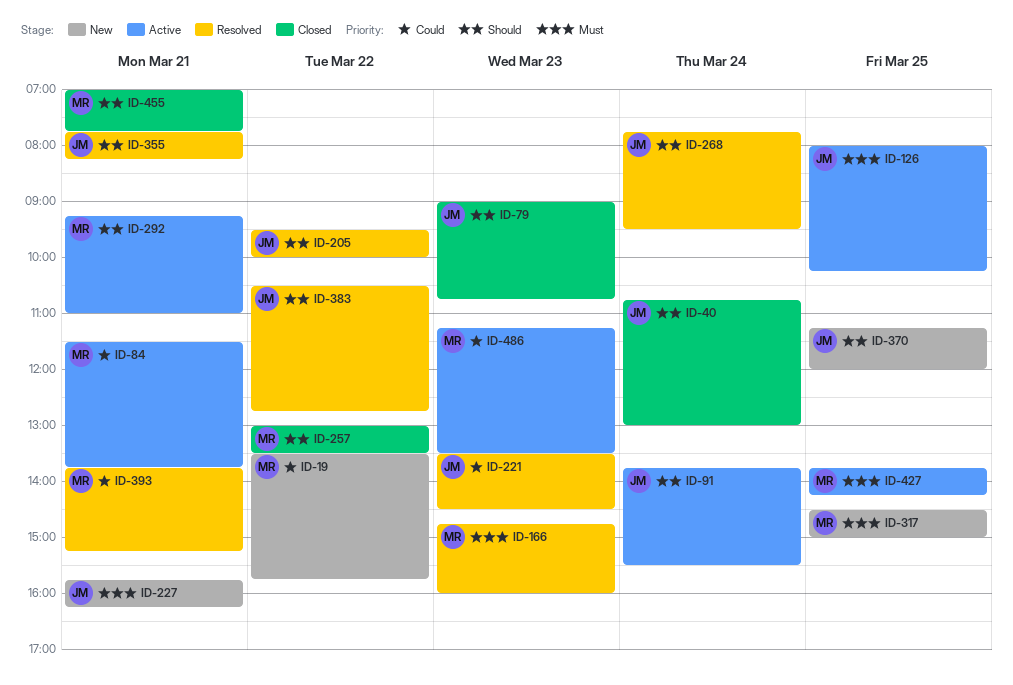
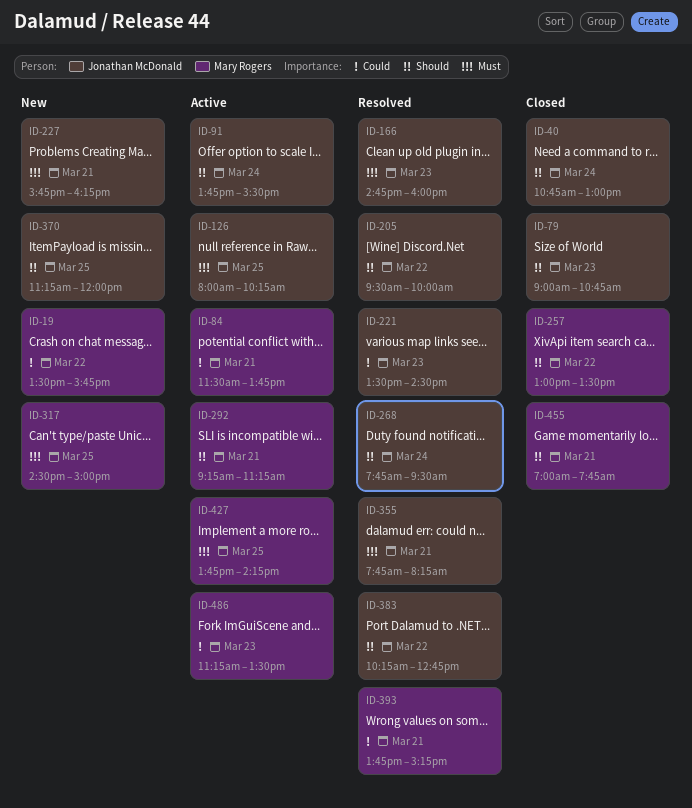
ID-166, owner: Mary Rogers -> Jonathan McDonald
ID-292, ends: 11:00 -> 11:15
ID-355, priority: Should -> Must
ID-383, begins: 10:30 -> 10:15

